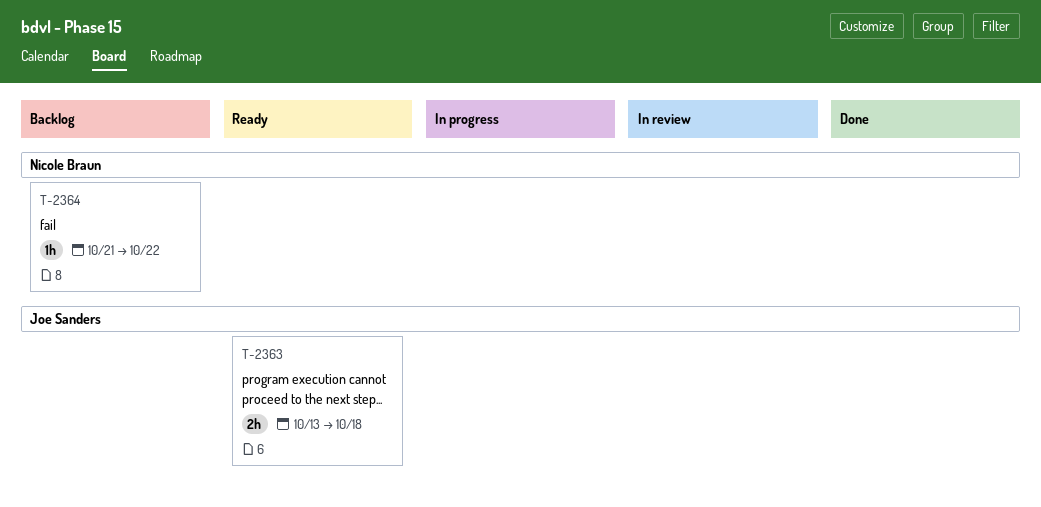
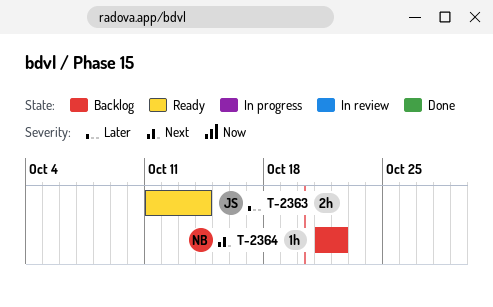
T-2363, start: Oct 13 -> Oct 11
T-2363, due: Oct 18 -> Oct 14

